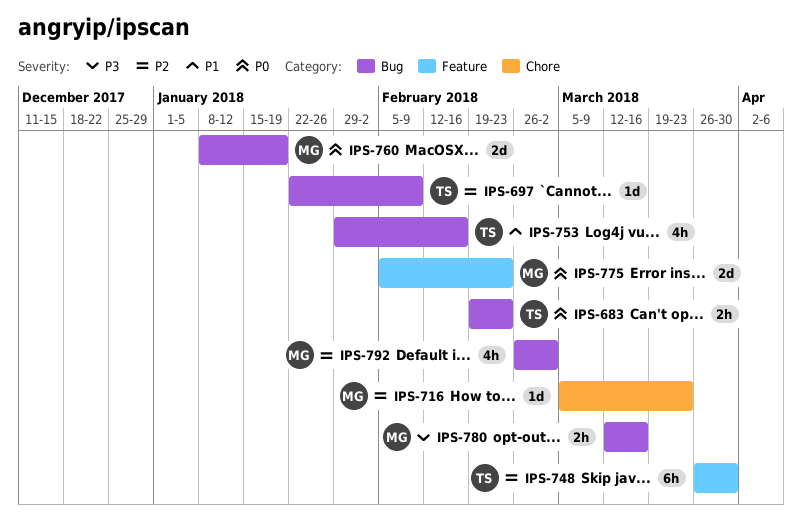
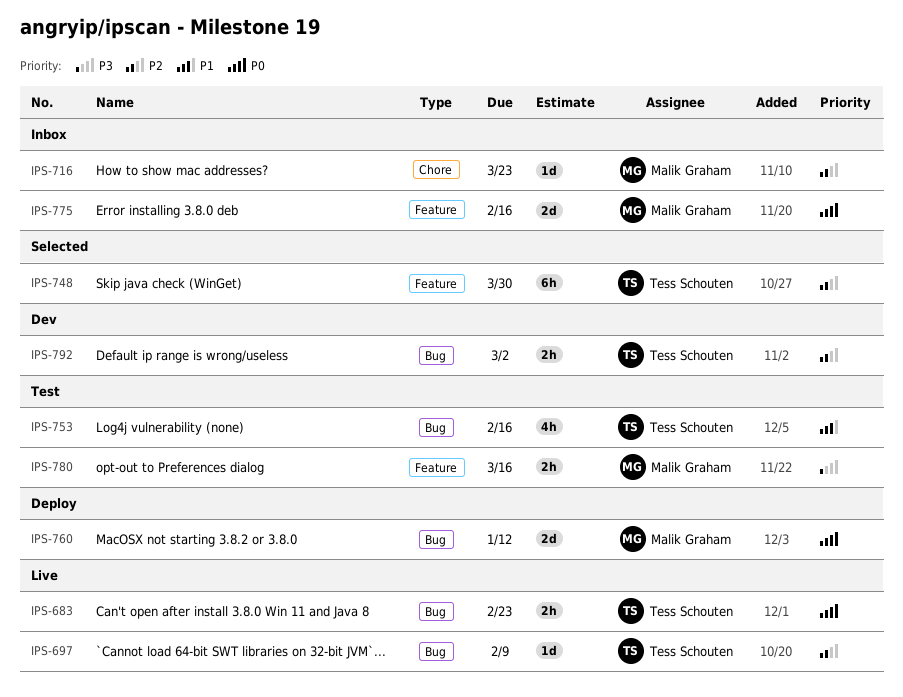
IPS-760, due: Jan 19 -> Jan 12
IPS-775, due: Feb 23 -> Feb 16
IPS-780, label: Bug -> Feature
IPS-792, owner: Malik Graham -> Tess Schouten
IPS-792, estimate: 4h -> 2h

